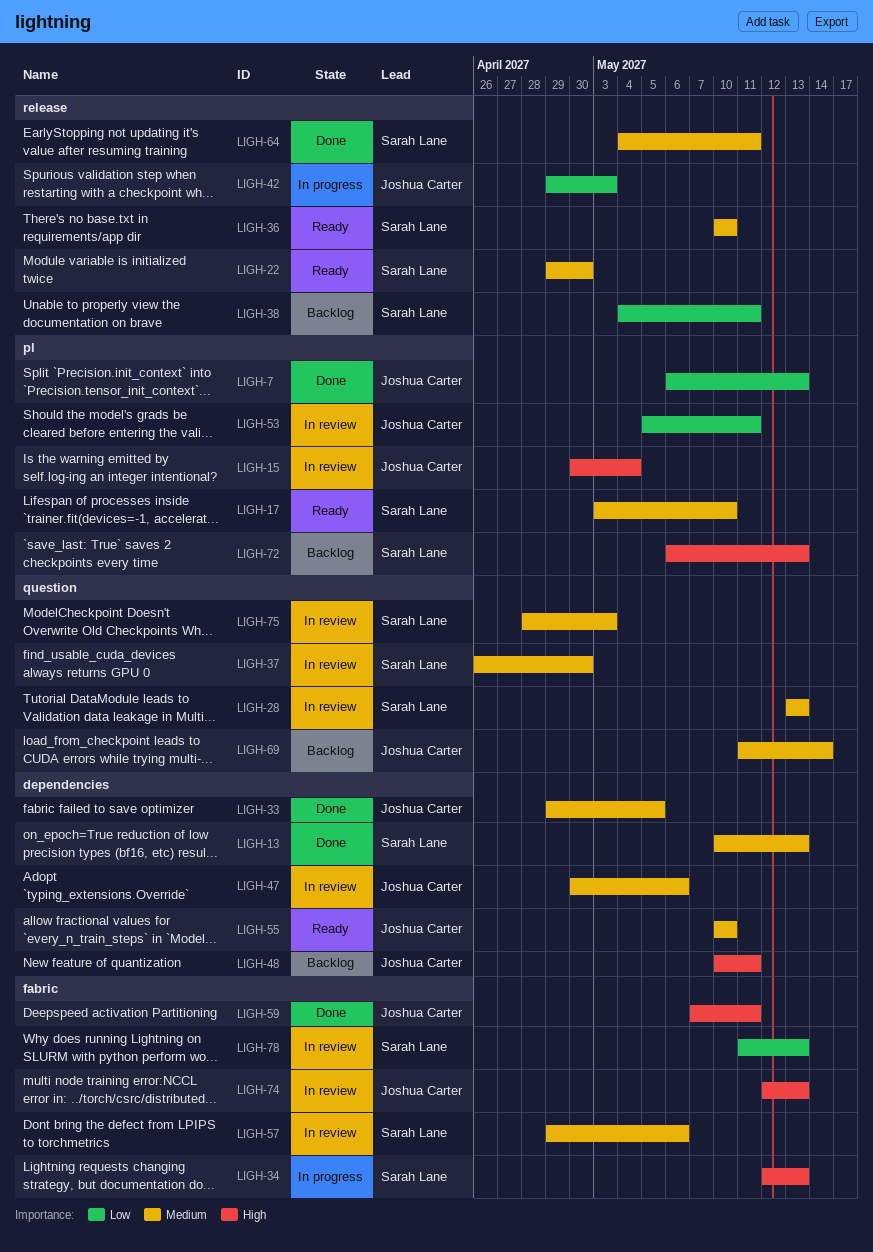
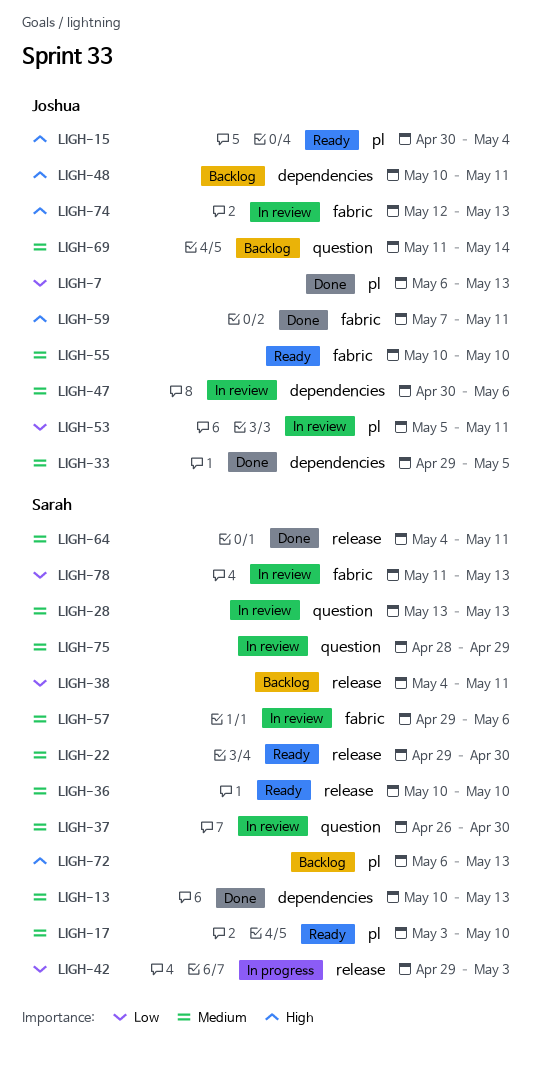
LIGH-15, status: In review -> Ready
LIGH-34: present -> none
LIGH-42, owner: Joshua Carter -> Sarah Lane
LIGH-55, label: dependencies -> fabric
LIGH-75, due: May 3 -> Apr 29

